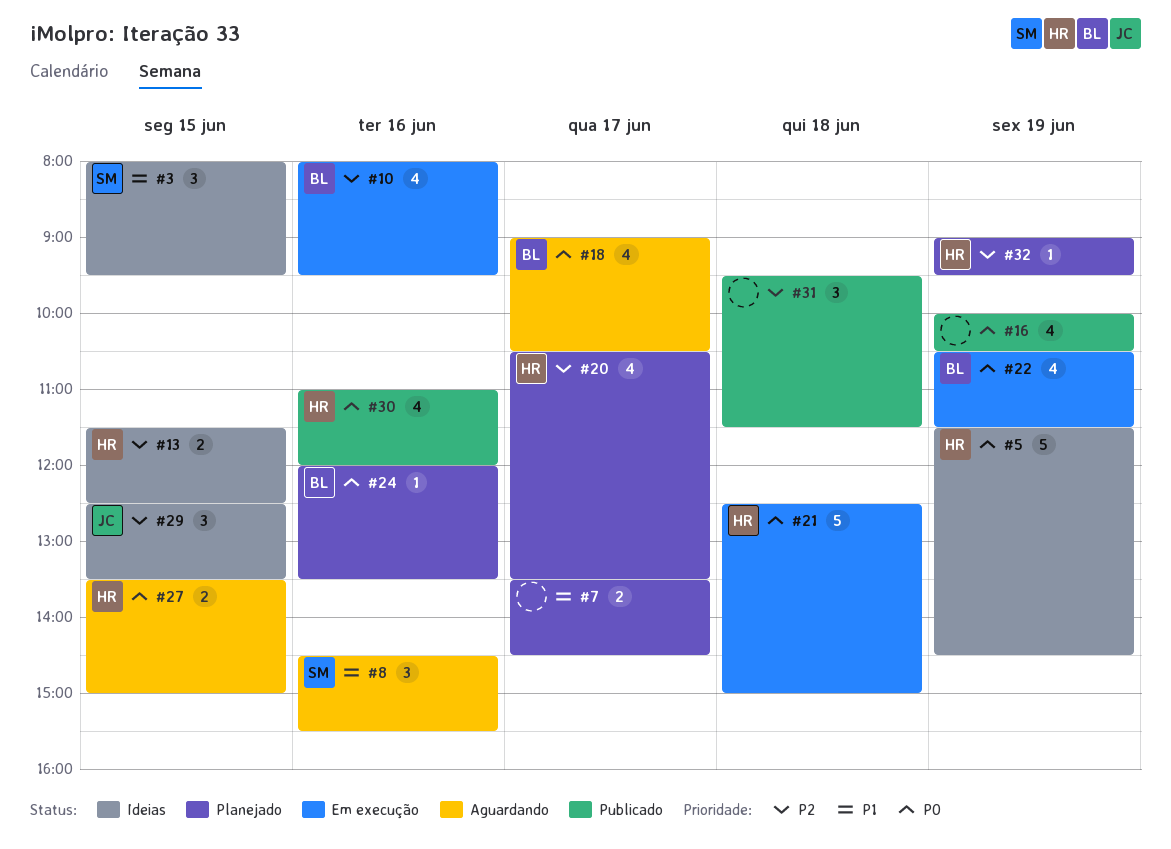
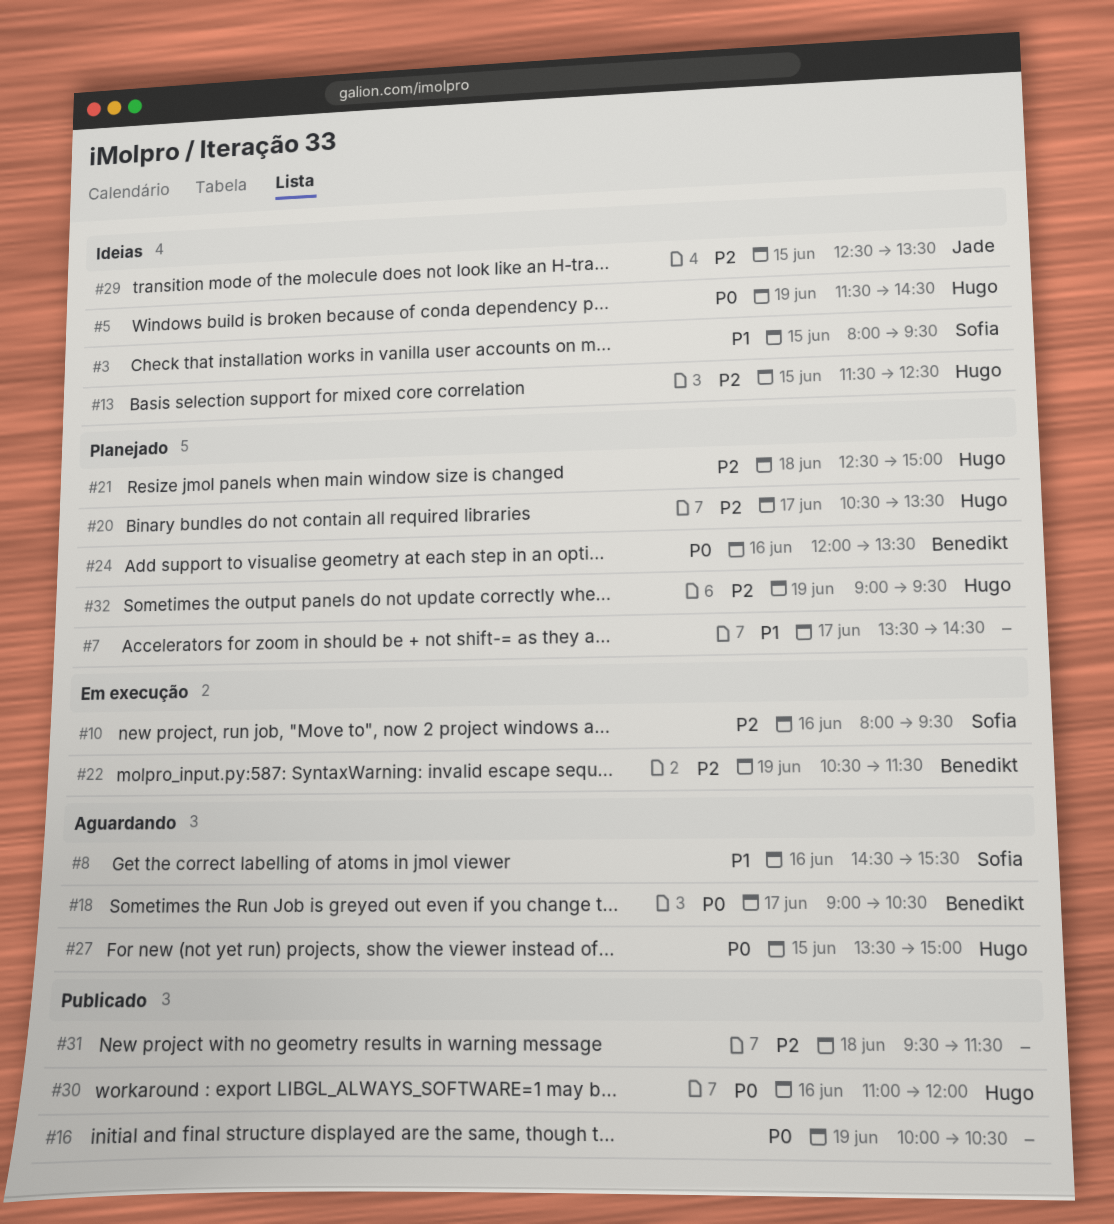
#10, owner: Benedikt -> Sofia
#21, status: Em execução -> Planejado
#21, priority: P0 -> P2
#22, priority: P0 -> P2

